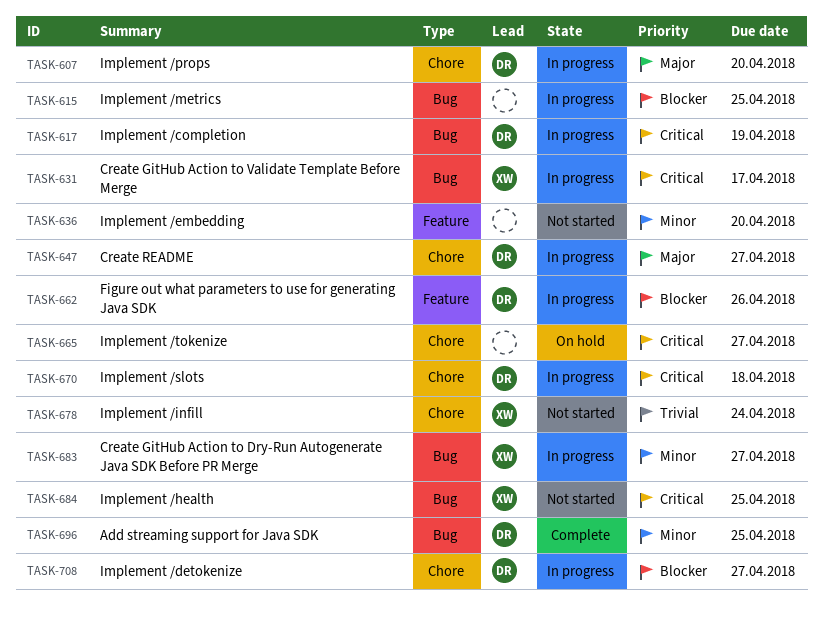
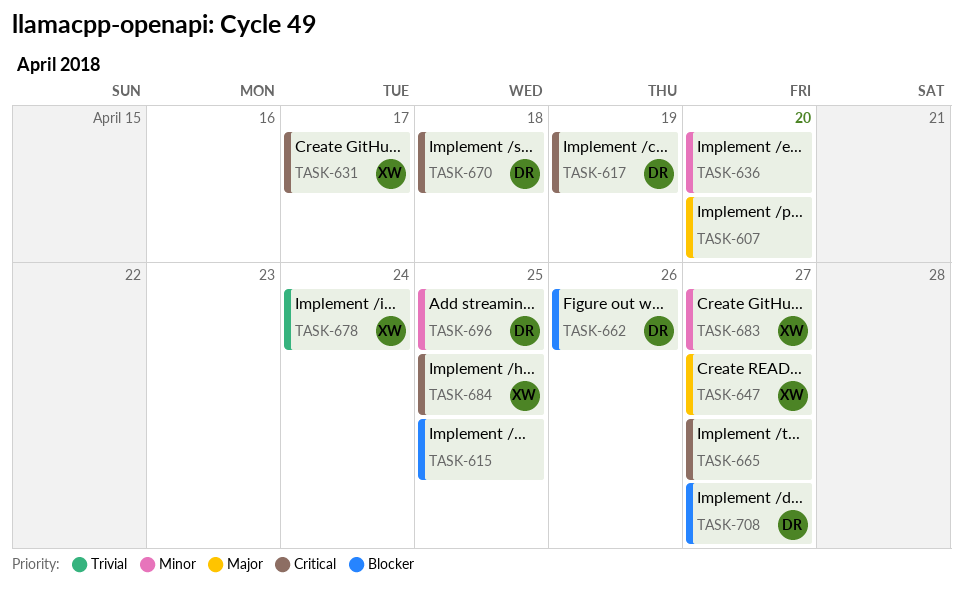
TASK-607, owner: DR -> none
TASK-647, owner: DR -> XW

